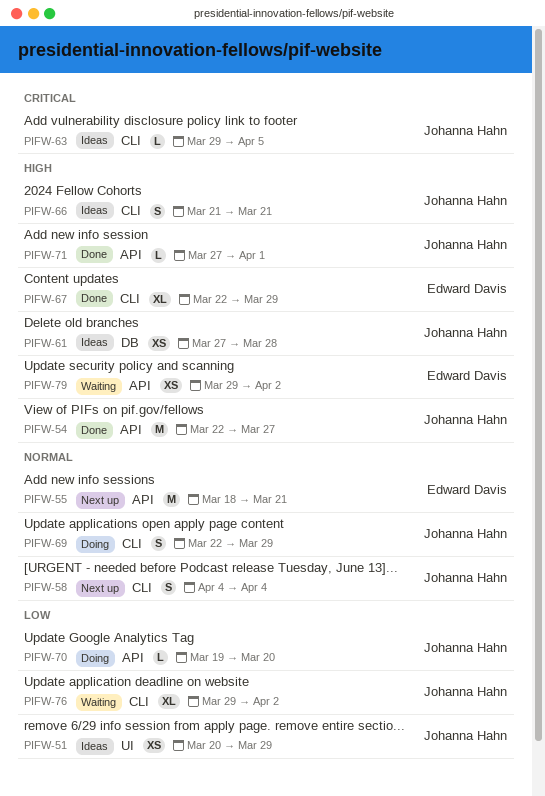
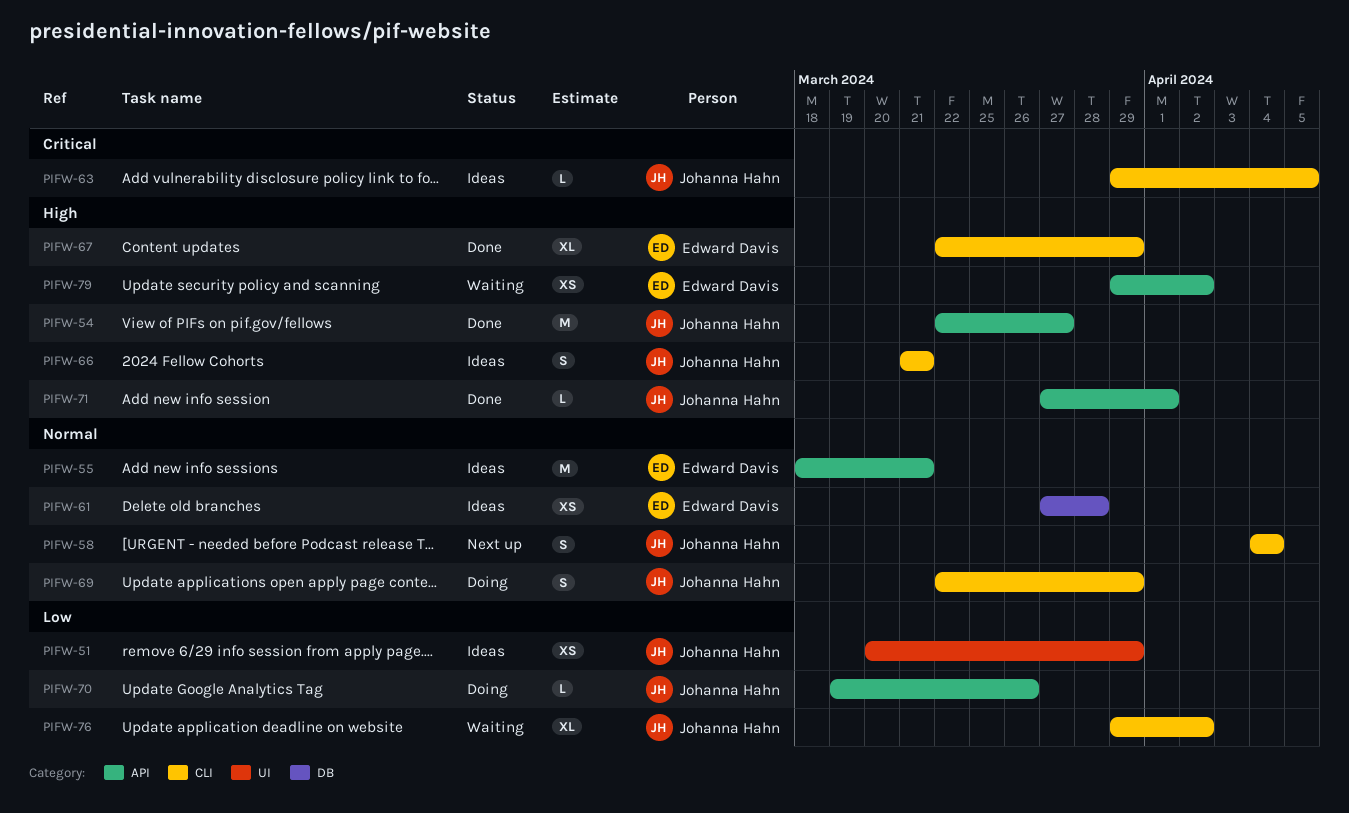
PIFW-55, status: Next up -> Ideas
PIFW-61, owner: Johanna Hahn -> Edward Davis
PIFW-61, priority: High -> Normal
PIFW-70, due: Mar 20 -> Mar 26

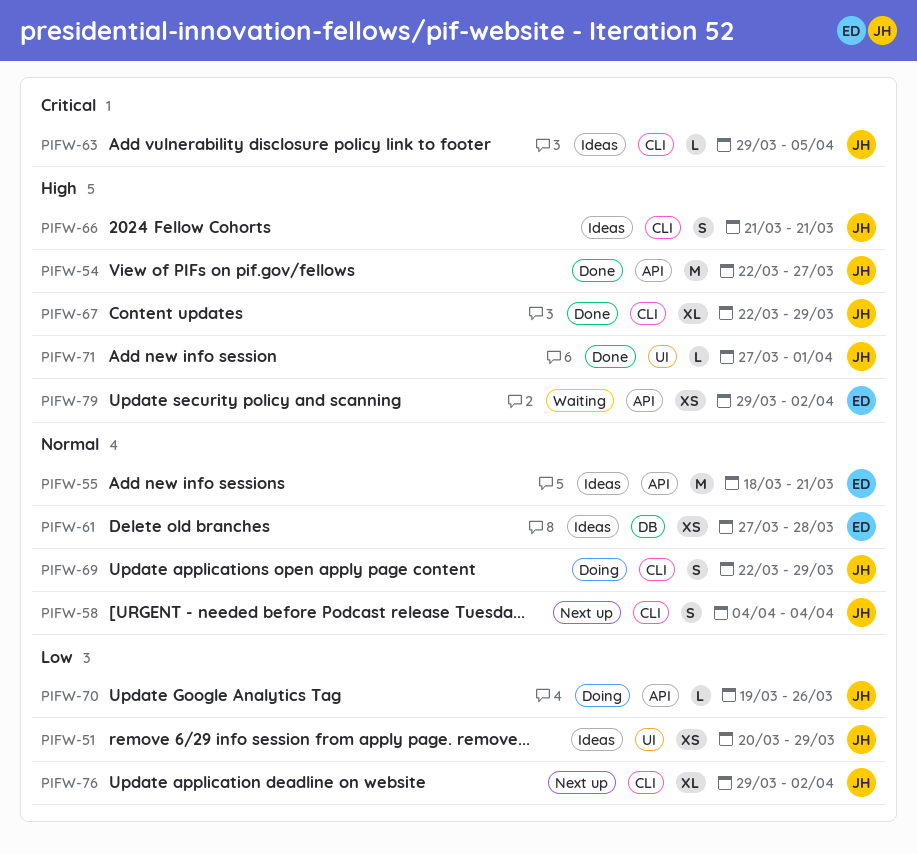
PIFW-67, owner: Edward Davis -> Johanna Hahn
PIFW-71, label: API -> UI
PIFW-76, status: Waiting -> Next up

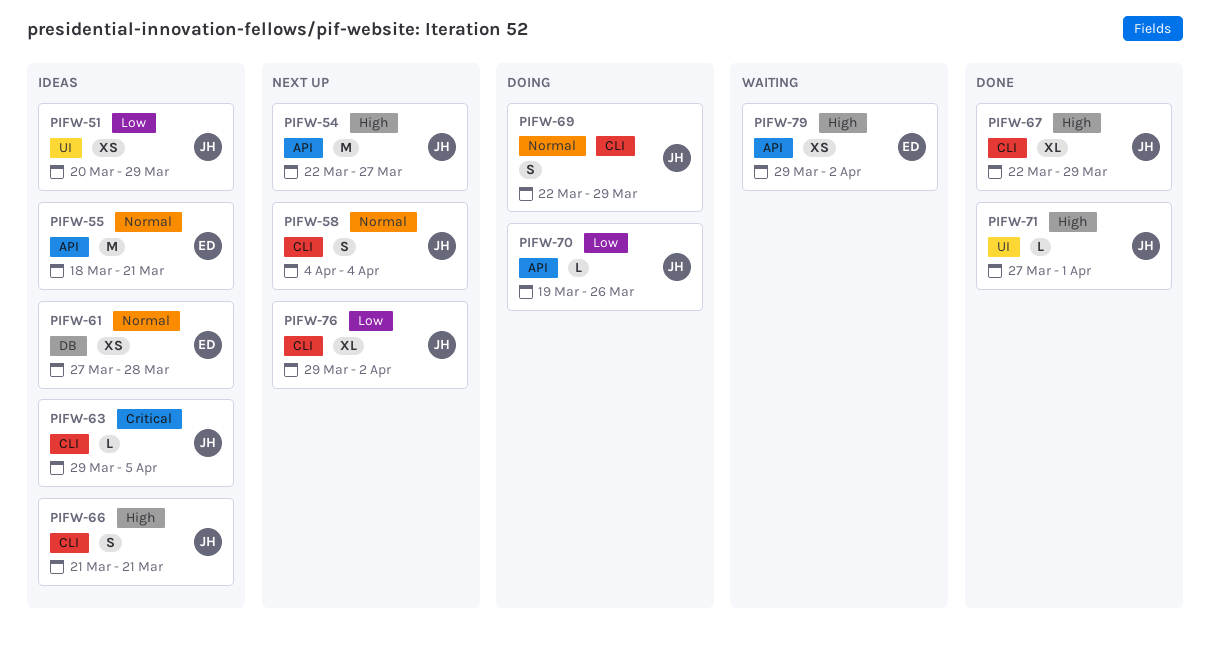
PIFW-54, status: Done -> Next up

